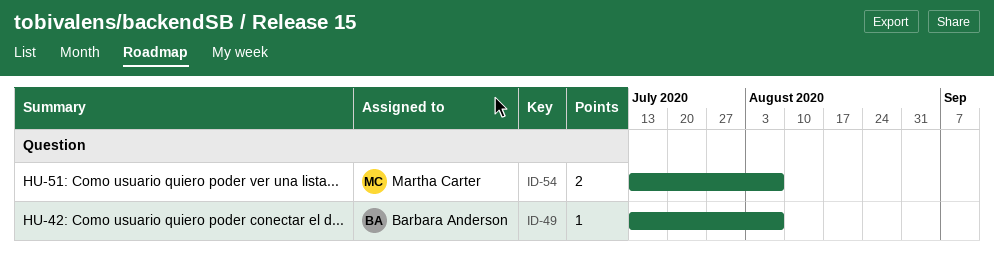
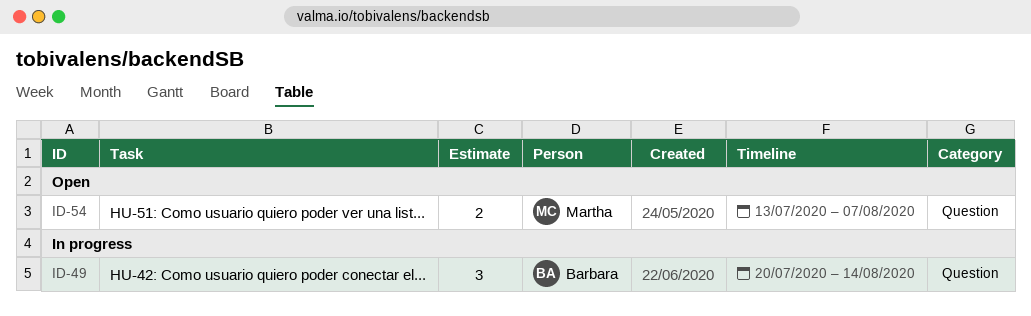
ID-49, estimate: 1 -> 3
ID-49, start: Jul 13 -> Jul 20
ID-49, due: Aug 7 -> Aug 14

